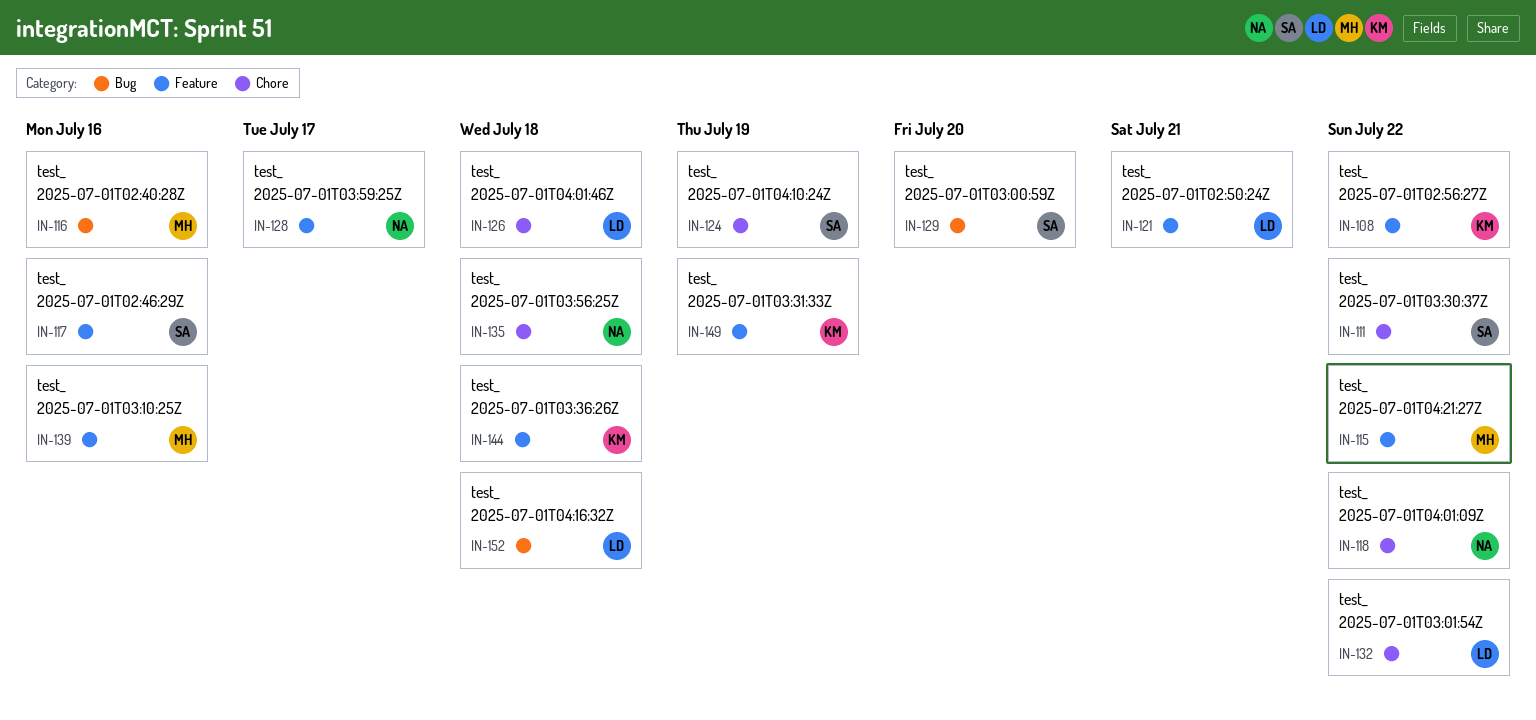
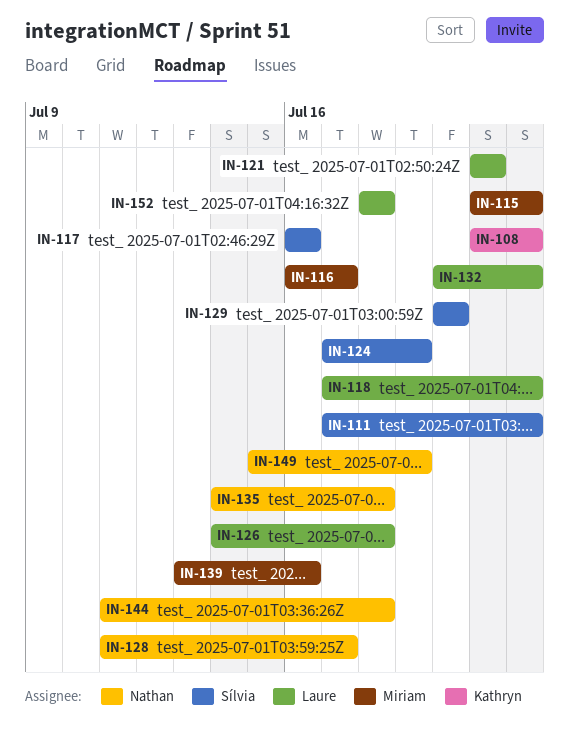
IN-116, due: Jul 16 -> Jul 17
IN-118, owner: Nathan -> Laure
IN-144, owner: Kathryn -> Nathan
IN-149, owner: Kathryn -> Nathan

